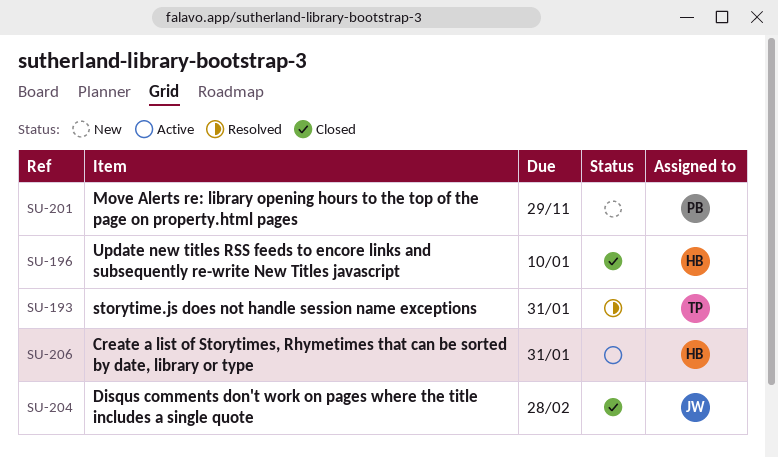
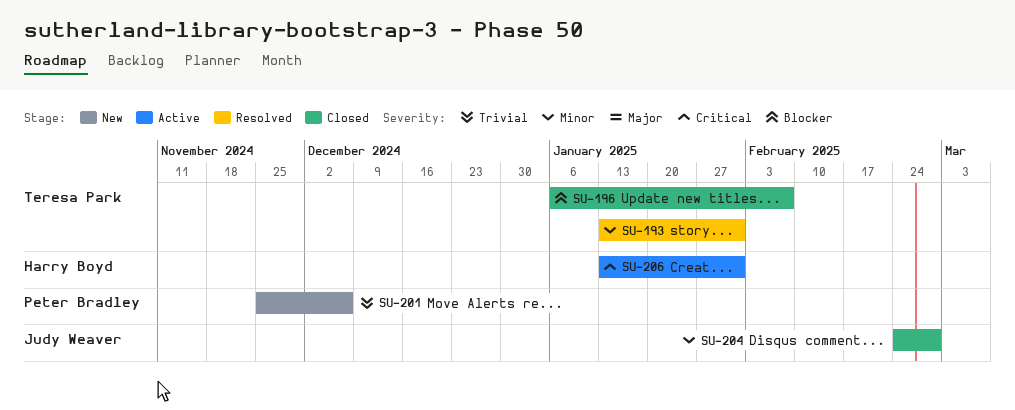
SU-196, owner: Harry Boyd -> Teresa Park
SU-196, due: Jan 10 -> Feb 7
SU-201, due: Nov 29 -> Dec 6

